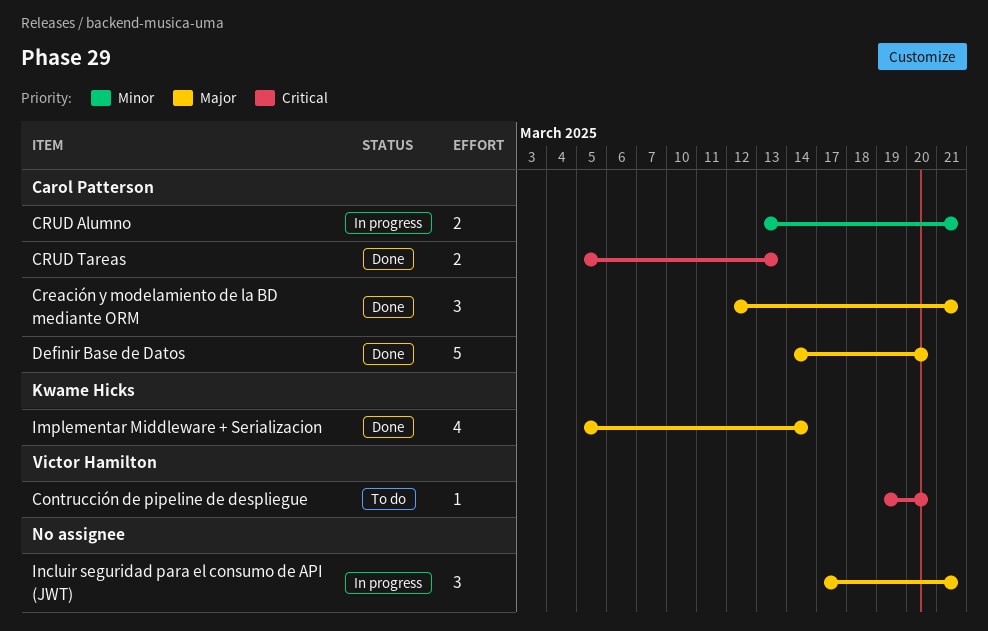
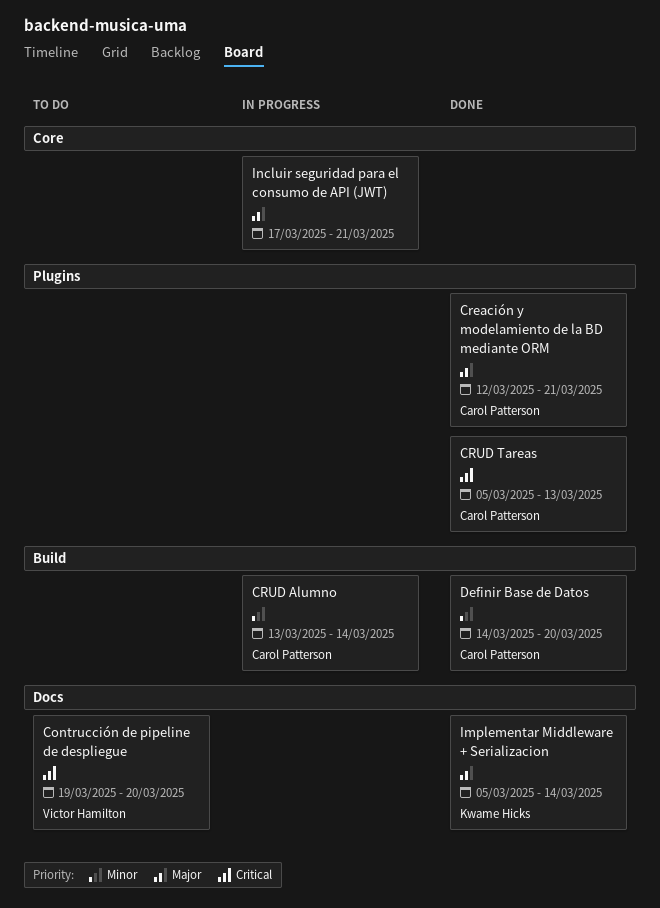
CRUD Alumno, due: Mar 21 -> Mar 14
Definir Base de Datos, priority: Major -> Minor

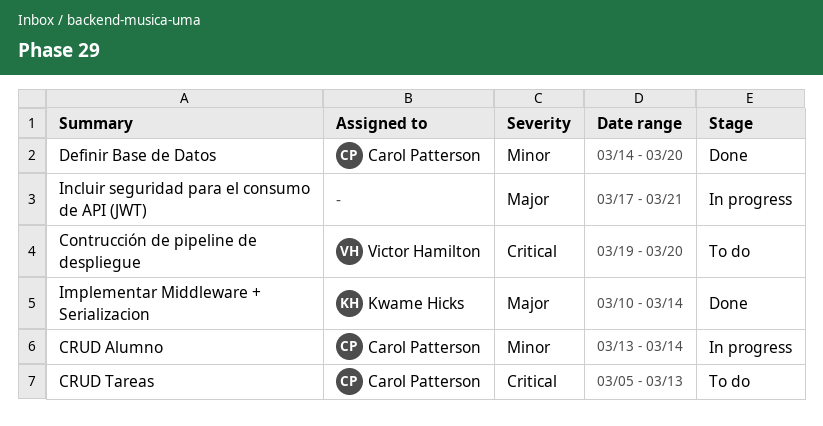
Creación y modelamiento de la BD mediante ORM: present -> none
CRUD Tareas, status: Done -> To do
Implementar Middleware + Serializacion, start: Mar 5 -> Mar 10

